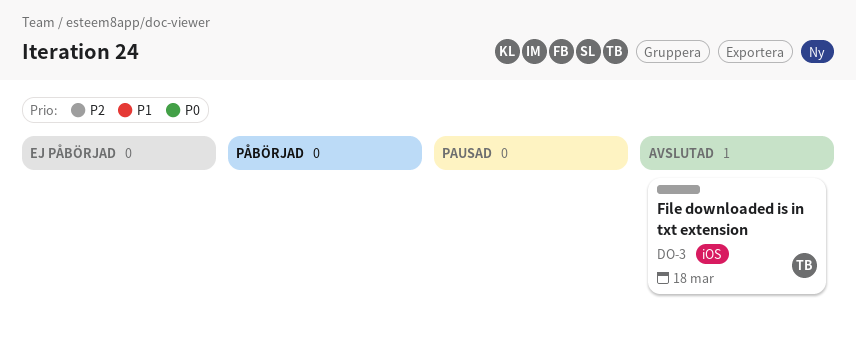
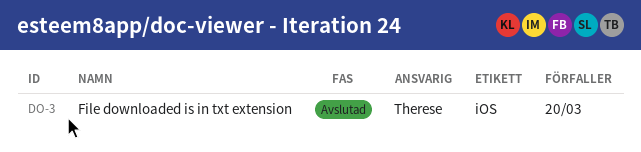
DO-3, due: Mar 18 -> Mar 20

